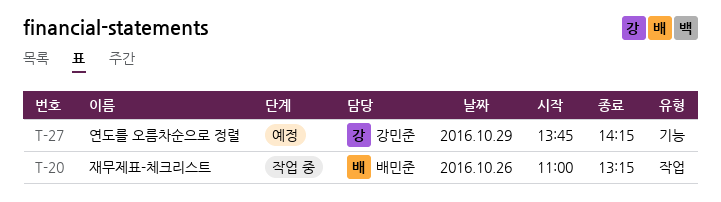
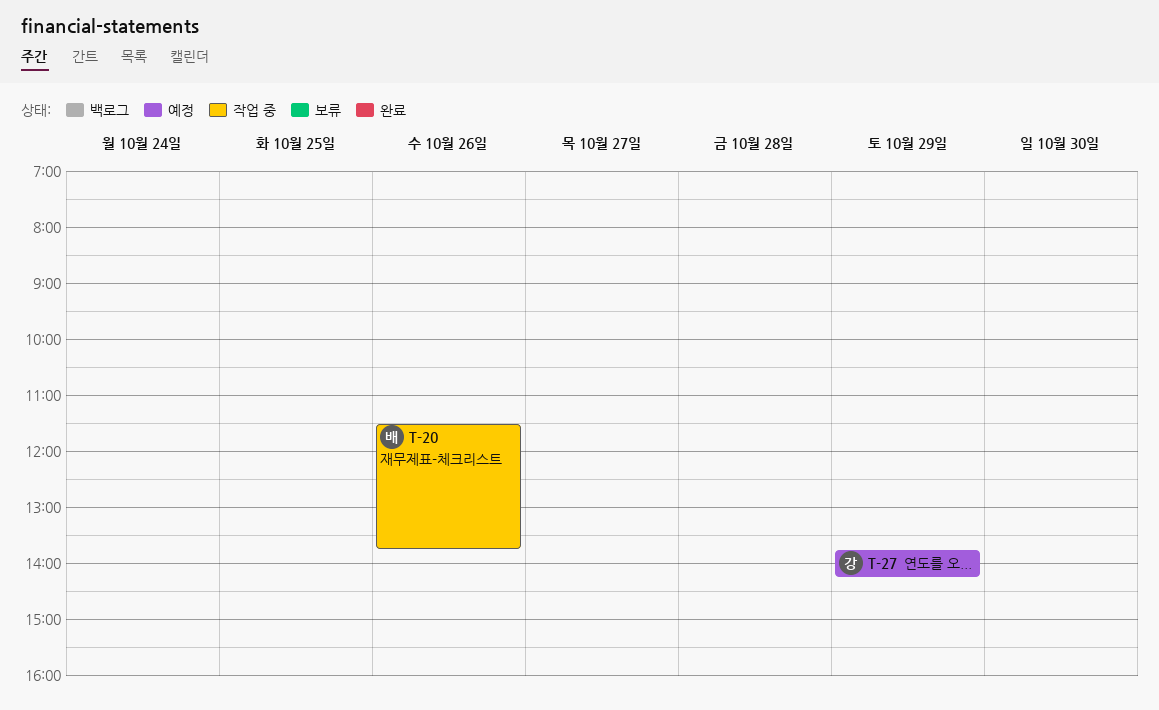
T-20, begins: 11:00 -> 11:30
T-20, ends: 13:15 -> 13:45

